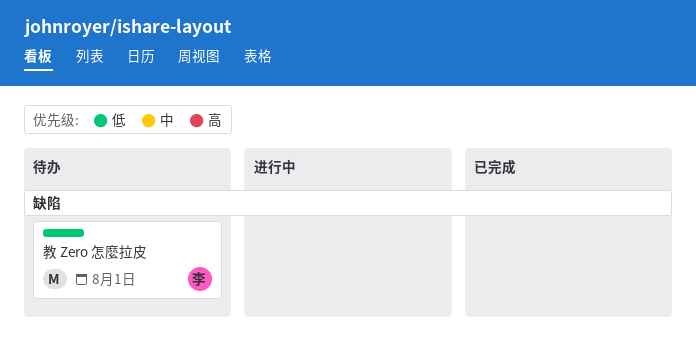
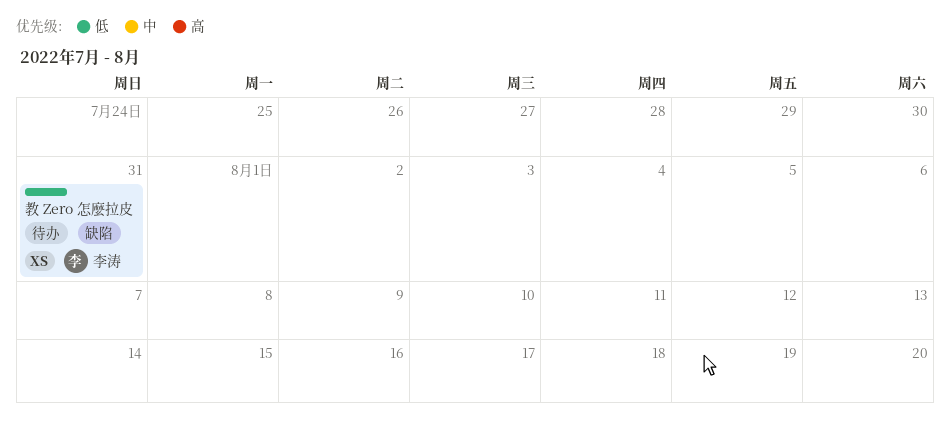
教 Zero 怎麼拉皮, estimate: M -> XS
教 Zero 怎麼拉皮, due: Aug 1 -> Jul 31

